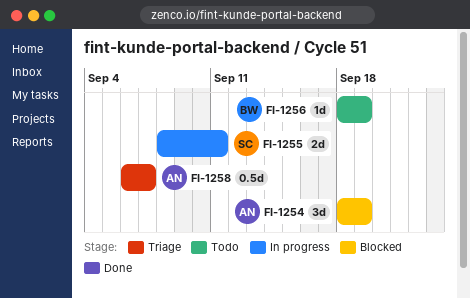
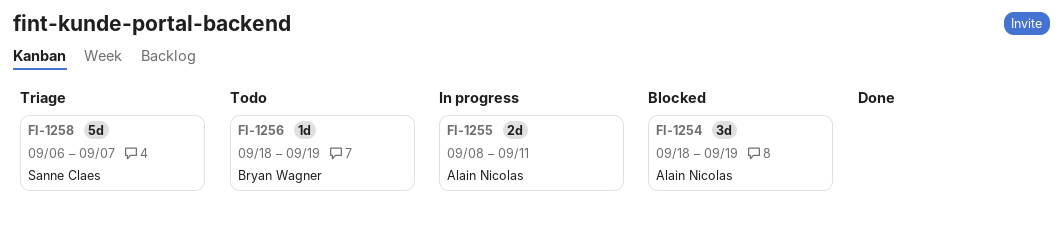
FI-1255, owner: Sanne Claes -> Alain Nicolas
FI-1258, owner: Alain Nicolas -> Sanne Claes
FI-1258, estimate: 0.5d -> 5d

